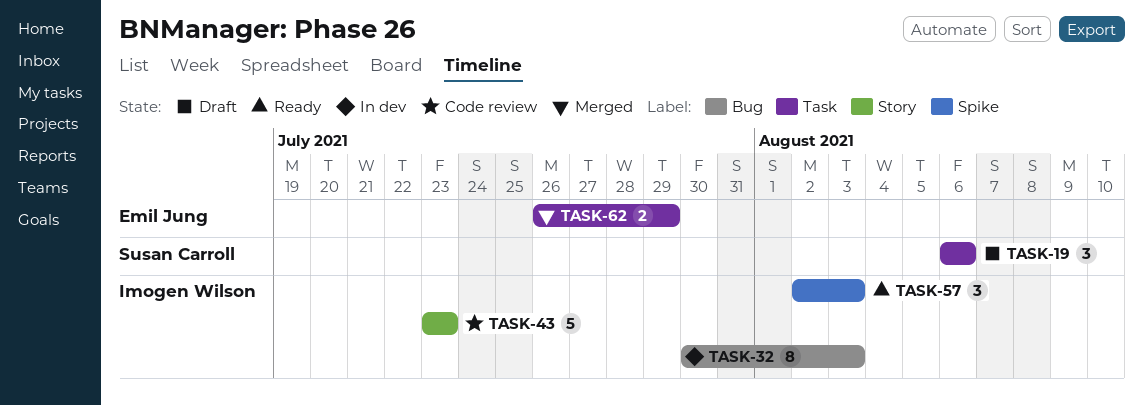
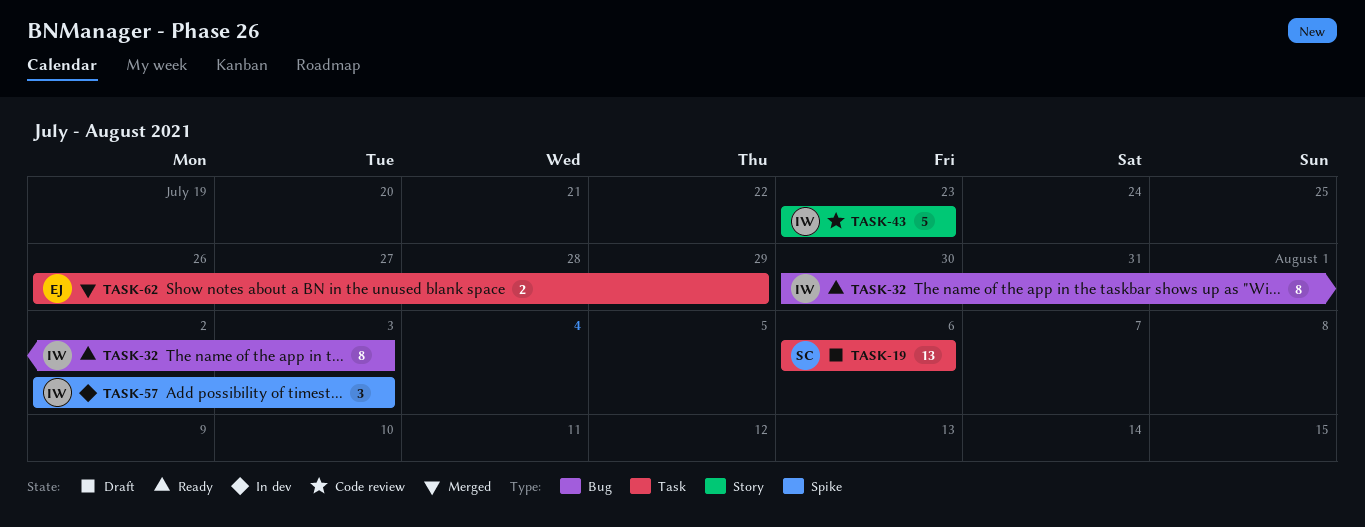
TASK-19, estimate: 3 -> 13
TASK-32, status: In dev -> Ready
TASK-57, status: Ready -> In dev

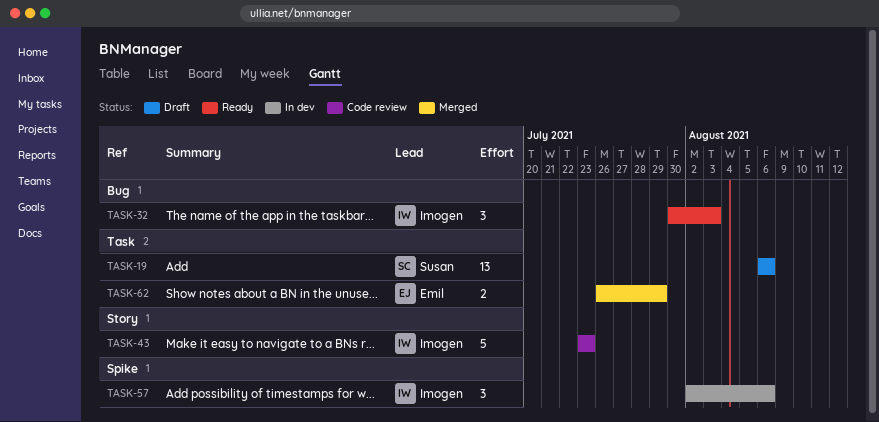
TASK-32, estimate: 8 -> 3
TASK-57, due: Aug 3 -> Aug 6

